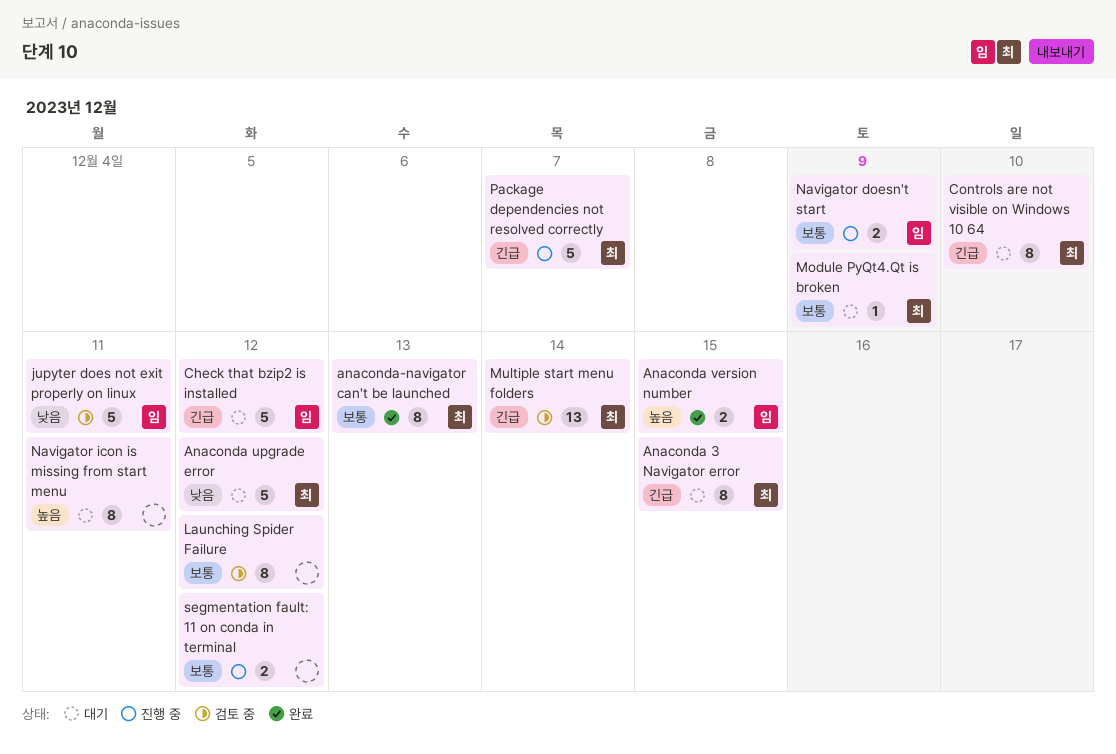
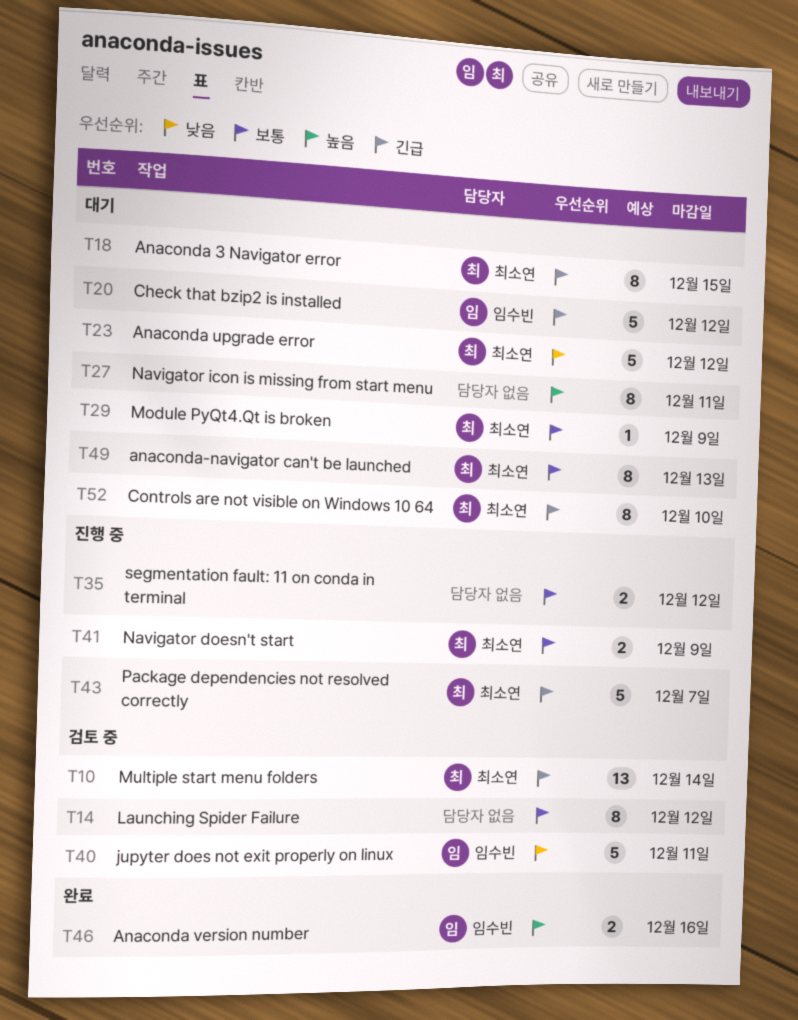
Anaconda version number, due: Dec 15 -> Dec 16
anaconda-navigator can't be launched, status: 완료 -> 대기
Navigator doesn't start, owner: 임수빈 -> 최소연

